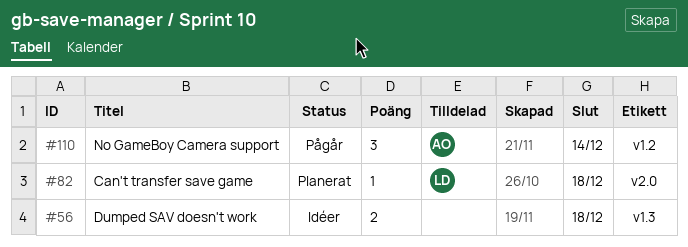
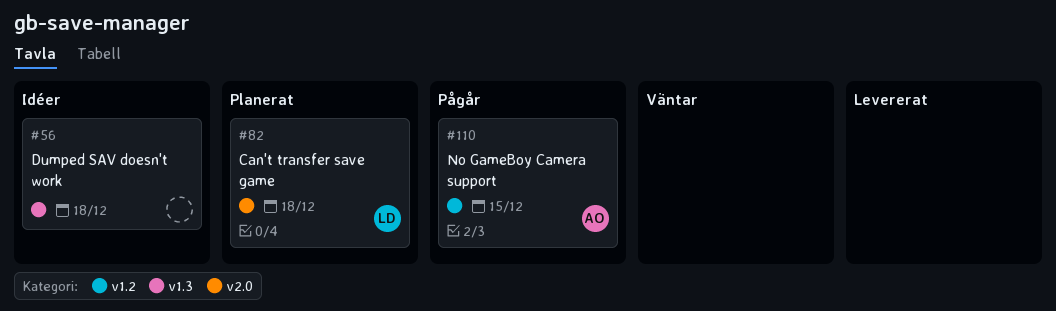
#110, due: Dec 14 -> Dec 15

